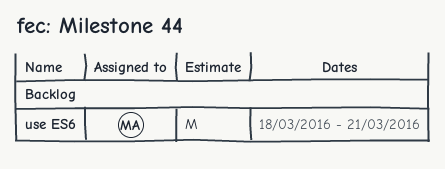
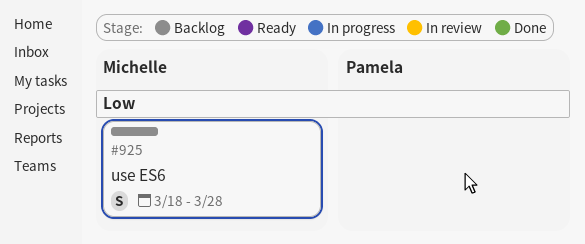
use ES6, estimate: M -> S
use ES6, due: Mar 21 -> Mar 28

